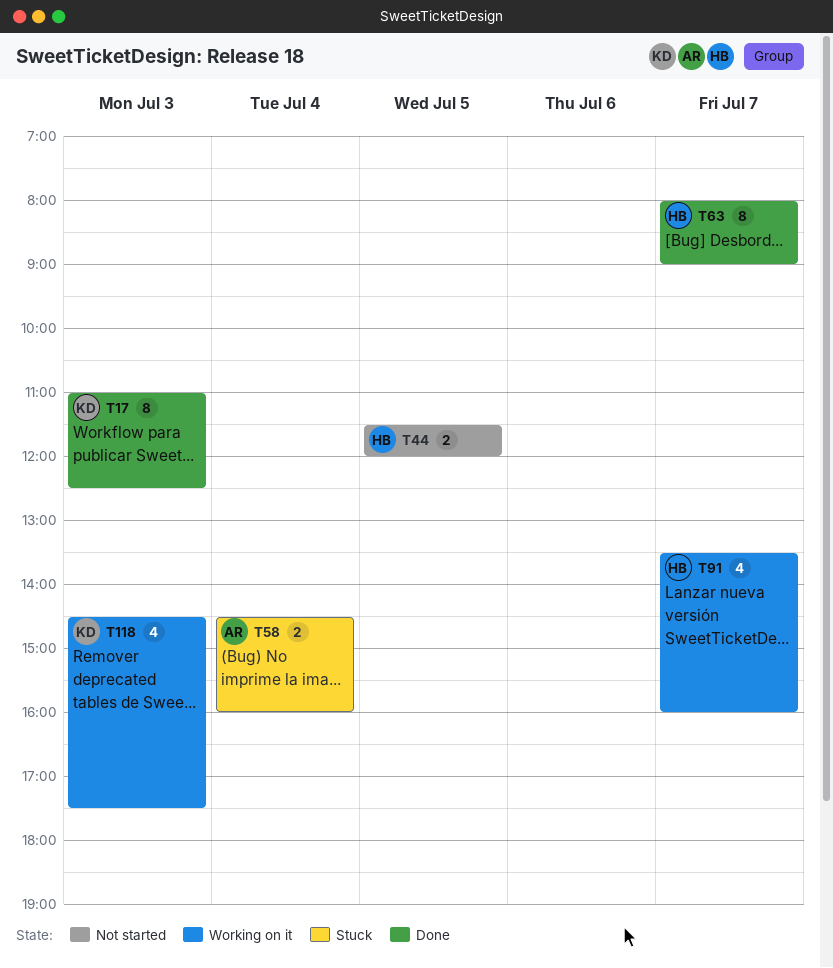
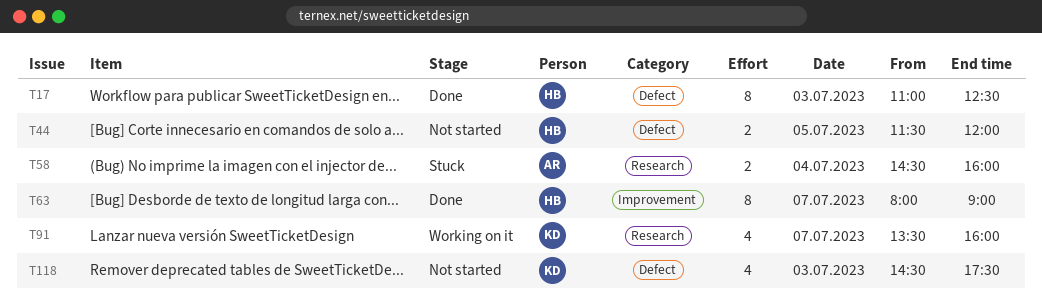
T17, owner: KD -> HB
T91, owner: HB -> KD
T118, status: Working on it -> Not started

